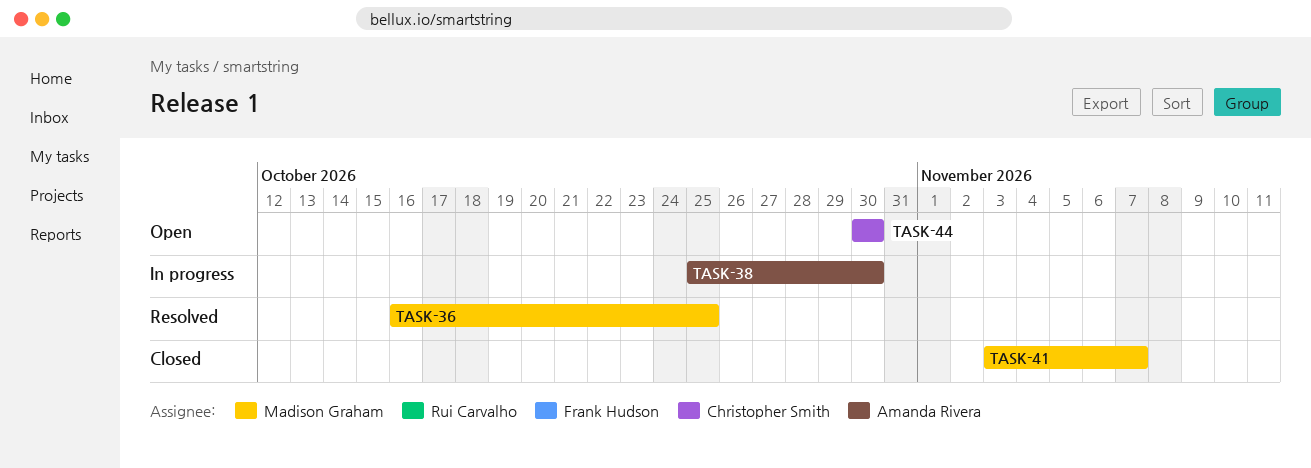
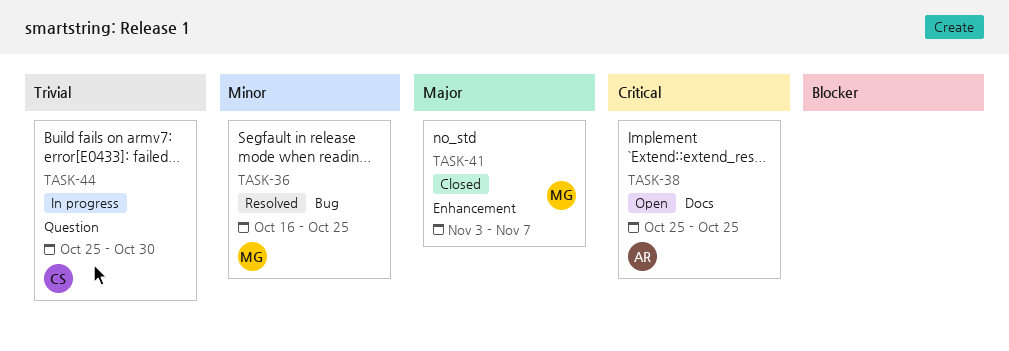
TASK-38, status: In progress -> Open
TASK-38, due: Oct 30 -> Oct 25
TASK-44, status: Open -> In progress
TASK-44, start: Oct 30 -> Oct 25

